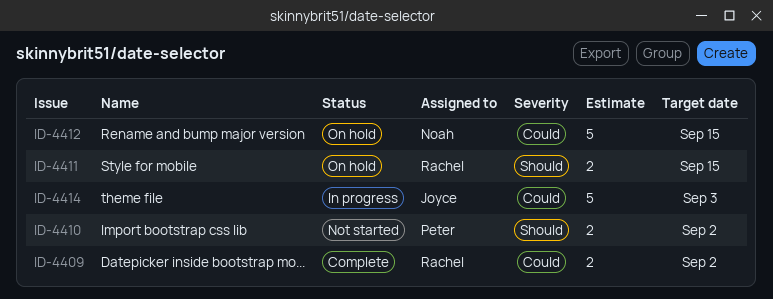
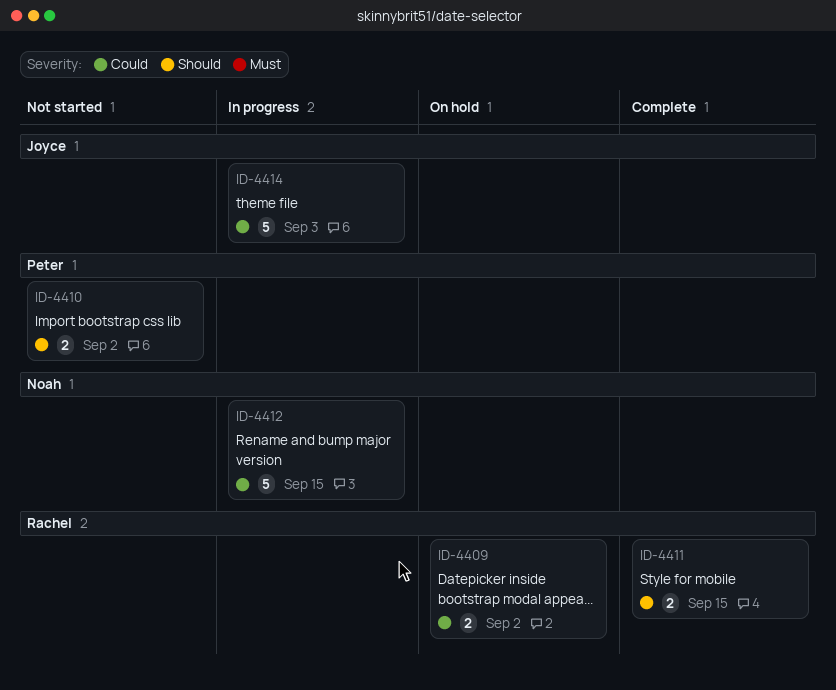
ID-4409, status: Complete -> On hold
ID-4411, status: On hold -> Complete
ID-4412, status: On hold -> In progress

